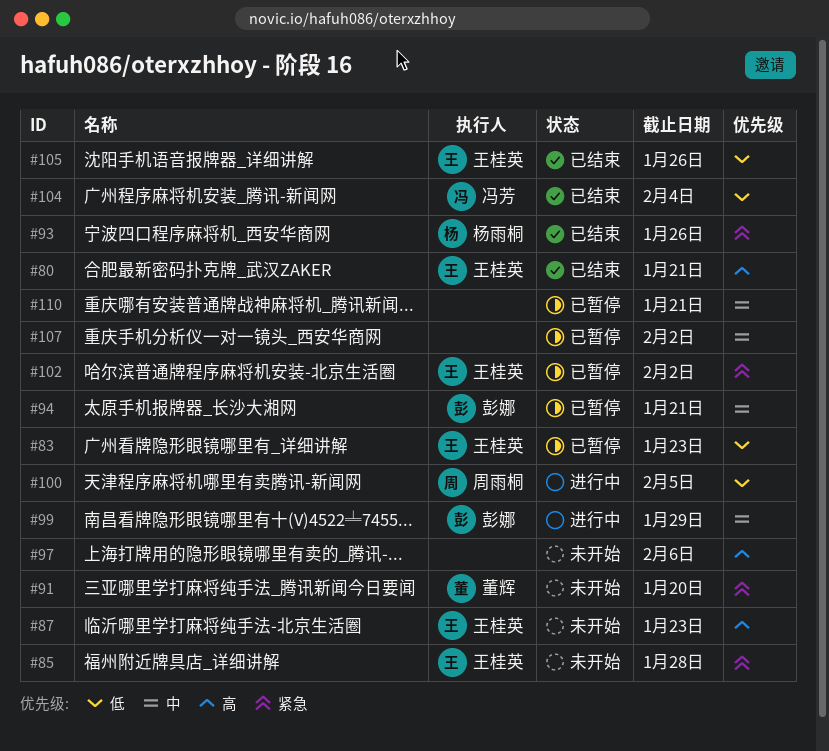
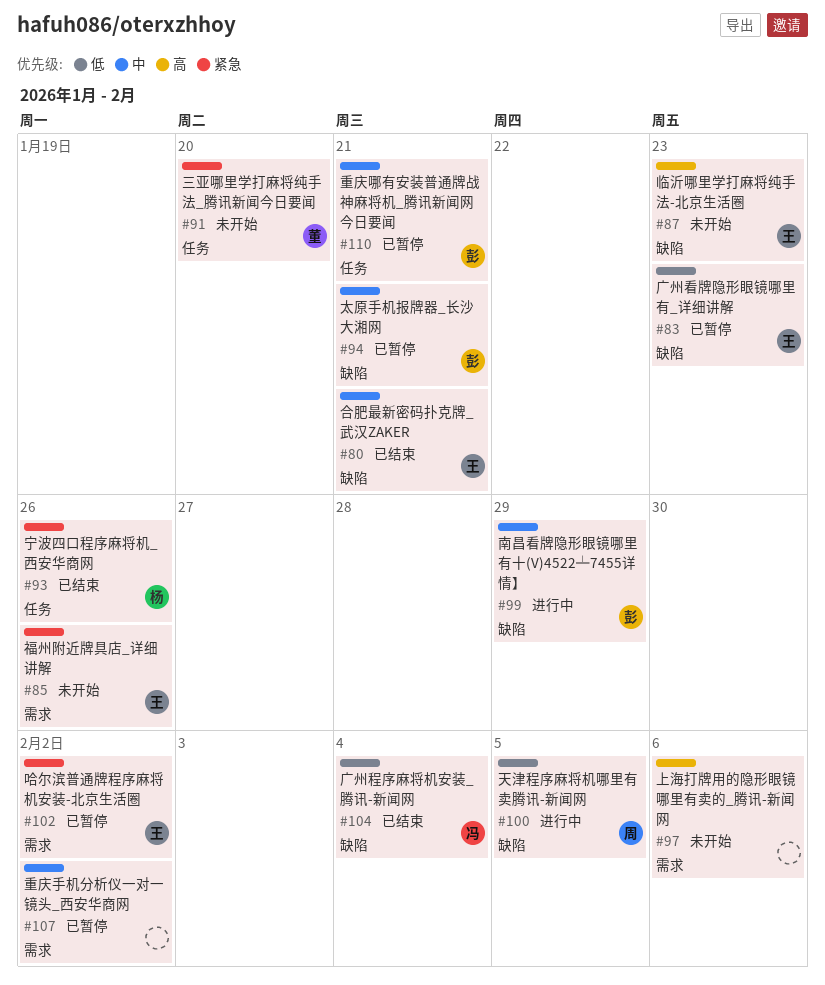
#80, priority: 高 -> 中
#85, due: Jan 28 -> Jan 26
#105: present -> none
#110, owner: none -> 彭娜

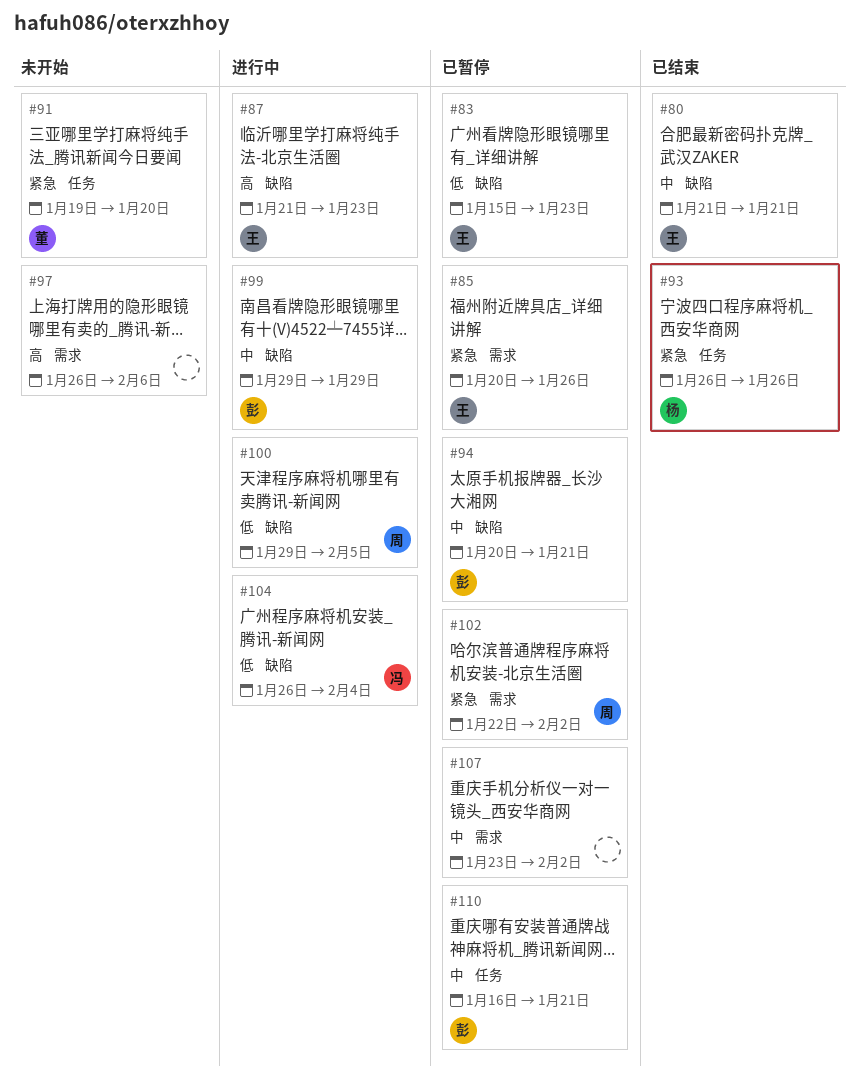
#85, status: 未开始 -> 已暂停
#87, status: 未开始 -> 进行中
#102, owner: 王 -> 周
#104, status: 已结束 -> 进行中

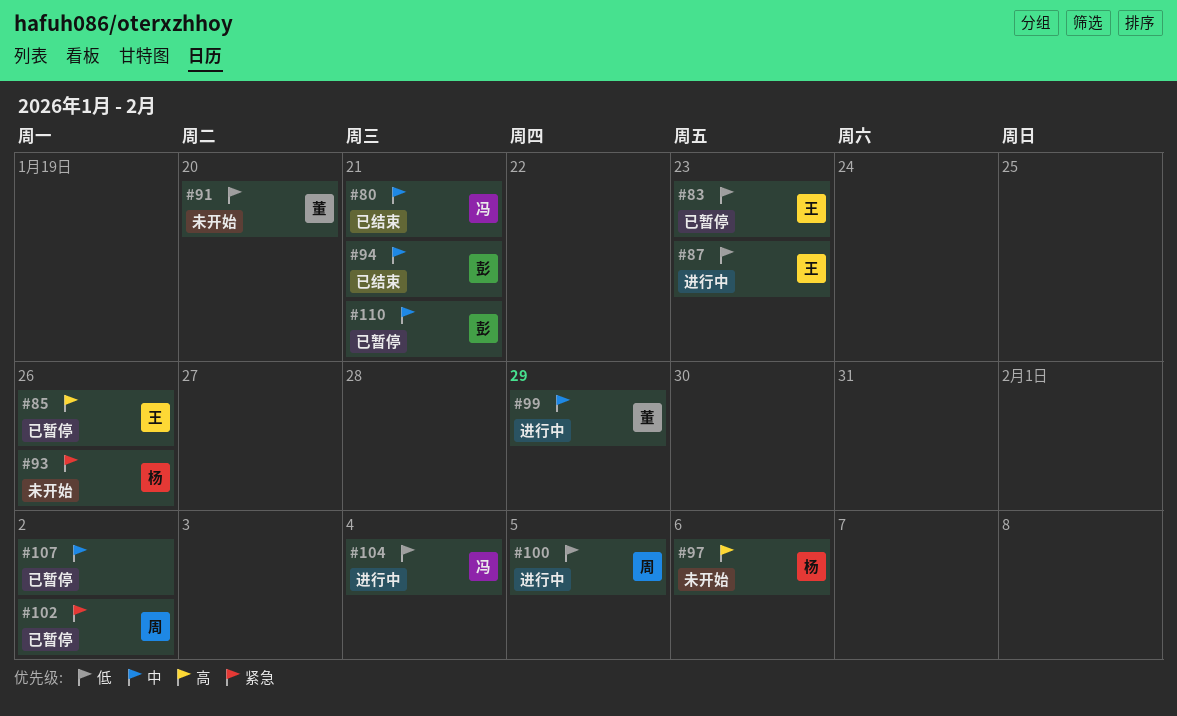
#80, owner: 王 -> 冯
#85, priority: 紧急 -> 高
#87, priority: 高 -> 低
#91, priority: 紧急 -> 低
#93, status: 已结束 -> 未开始
#94, status: 已暂停 -> 已结束
#97, owner: none -> 杨
#99, owner: 彭 -> 董

